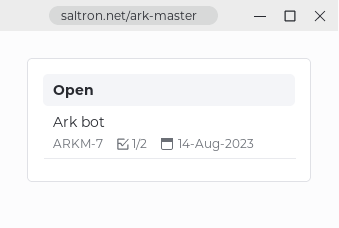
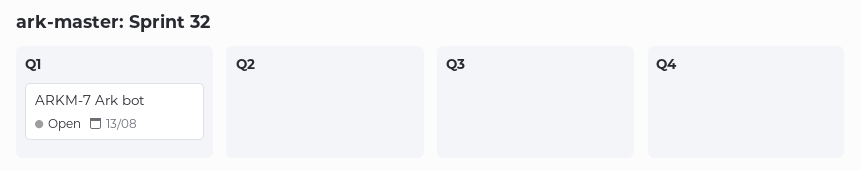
ARKM-7, due: Aug 14 -> Aug 13

